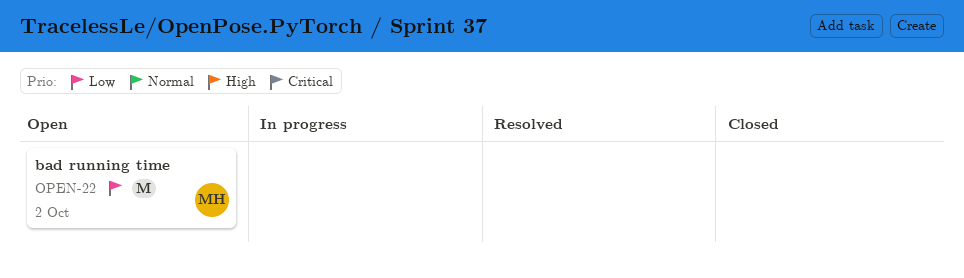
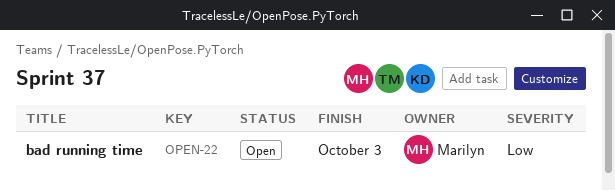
OPEN-22, due: Oct 2 -> Oct 3

